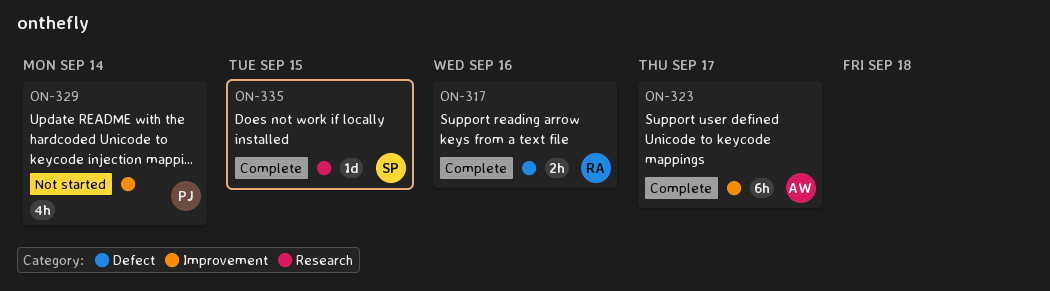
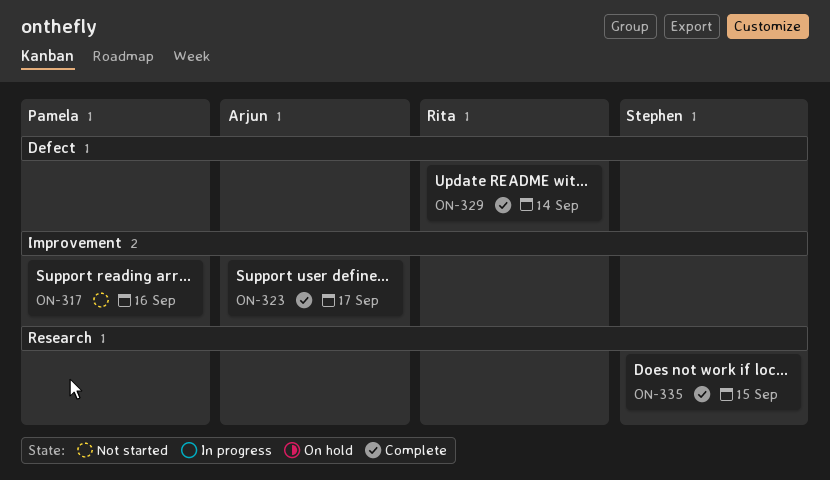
ON-317, status: Complete -> Not started
ON-317, owner: Rita -> Pamela
ON-317, label: Defect -> Improvement
ON-329, status: Not started -> Complete
ON-329, owner: Pamela -> Rita
ON-329, label: Improvement -> Defect

